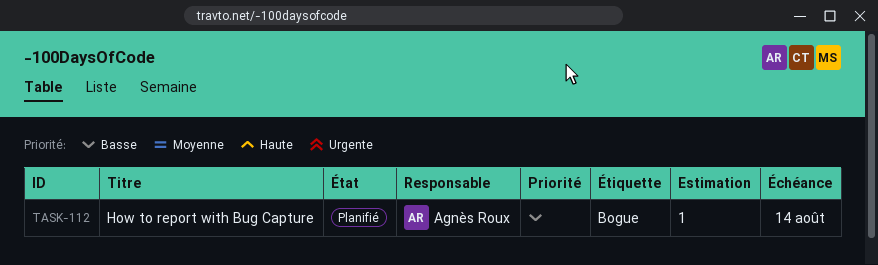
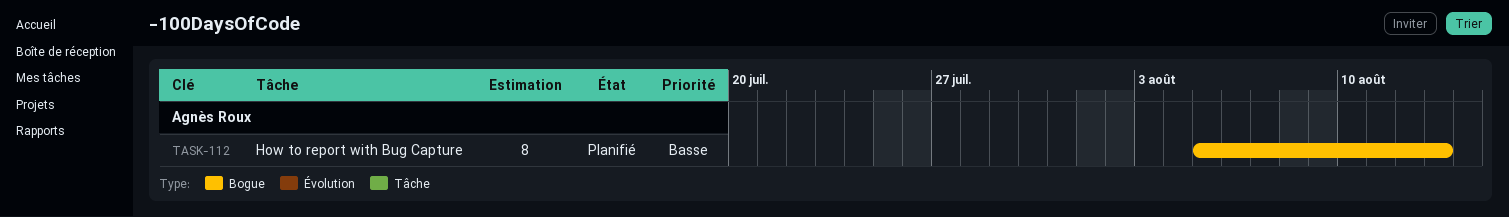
TASK-112, estimate: 1 -> 8
TASK-112, due: Aug 14 -> Aug 13

